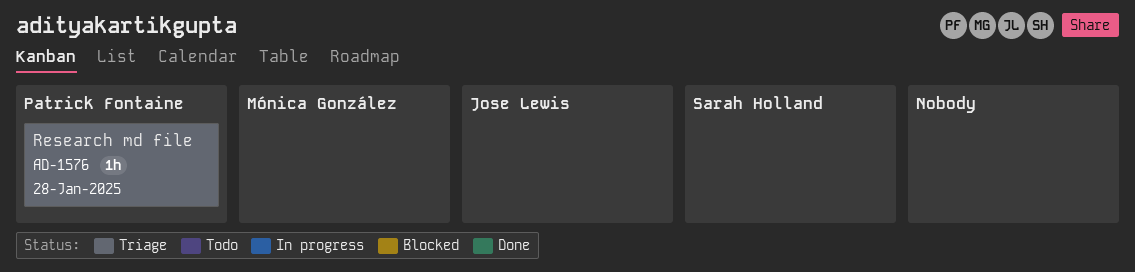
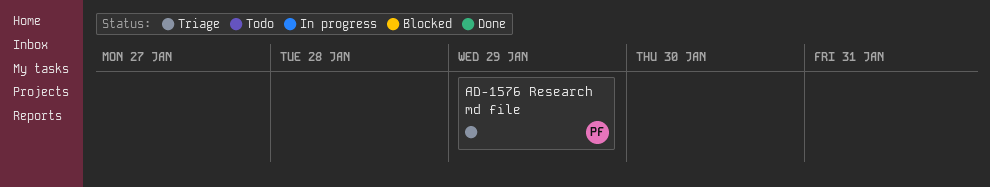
AD-1576, due: Jan 28 -> Jan 29

